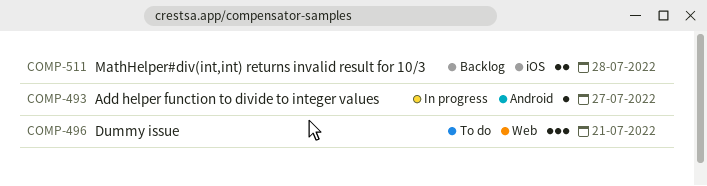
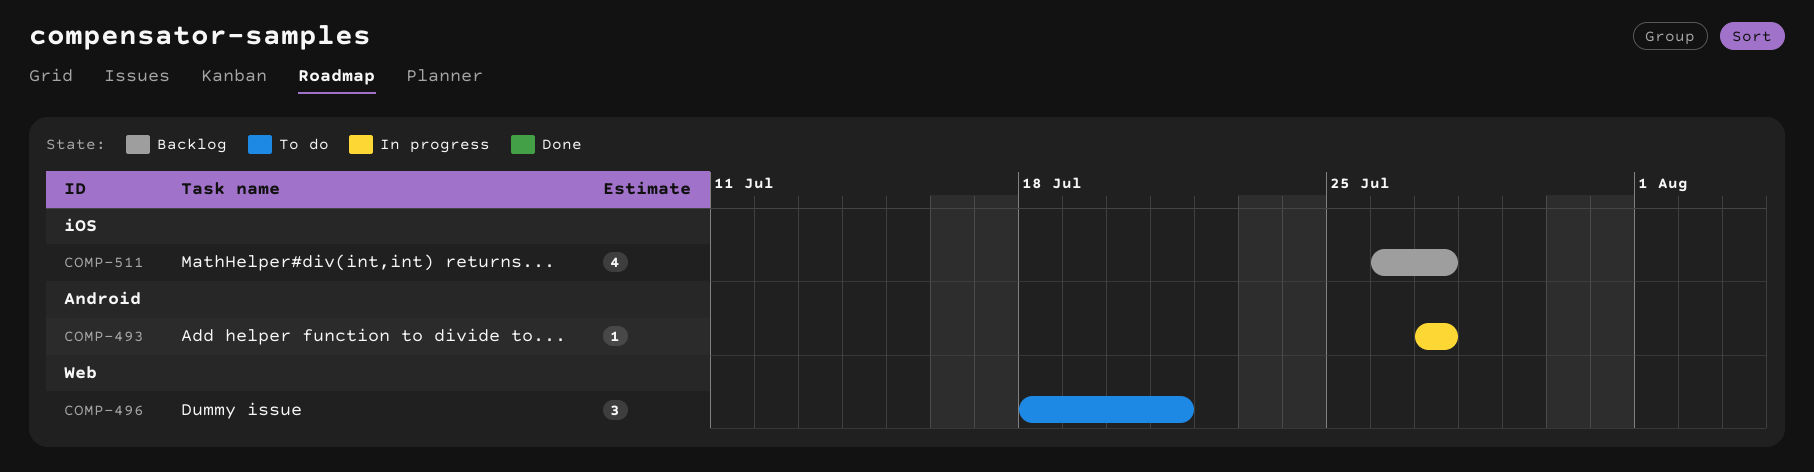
COMP-511, estimate: 2 -> 4
COMP-511, due: Jul 28 -> Jul 27

